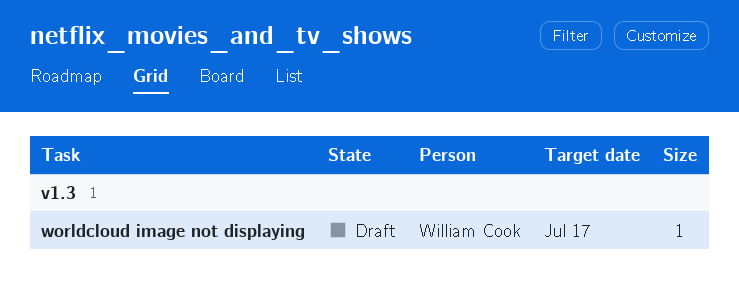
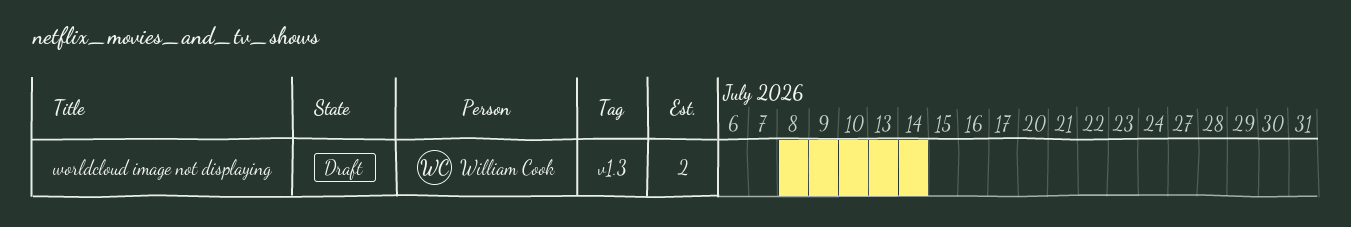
worldcloud image not displaying, estimate: 1 -> 2
worldcloud image not displaying, due: Jul 17 -> Jul 14

